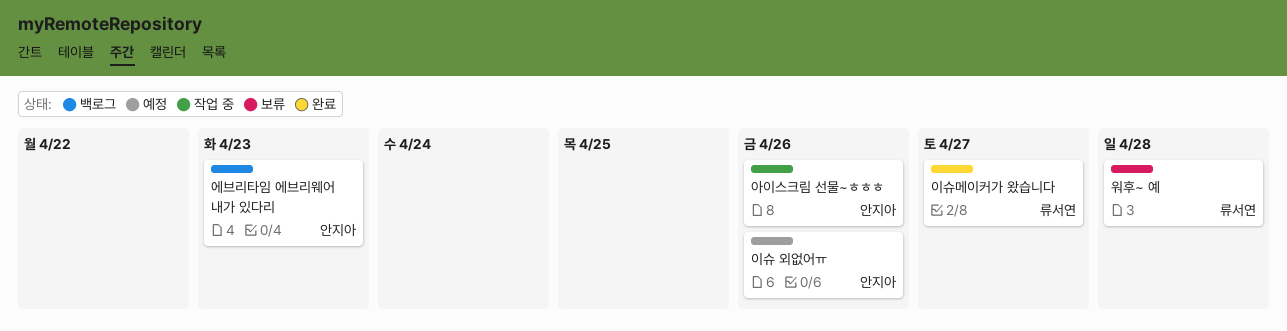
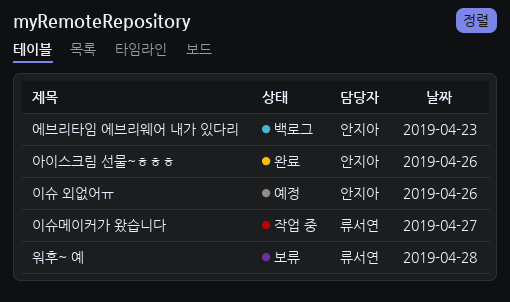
아이스크림 선물~ㅎㅎㅎ, status: 작업 중 -> 완료
이슈메이커가 왔습니다, status: 완료 -> 작업 중

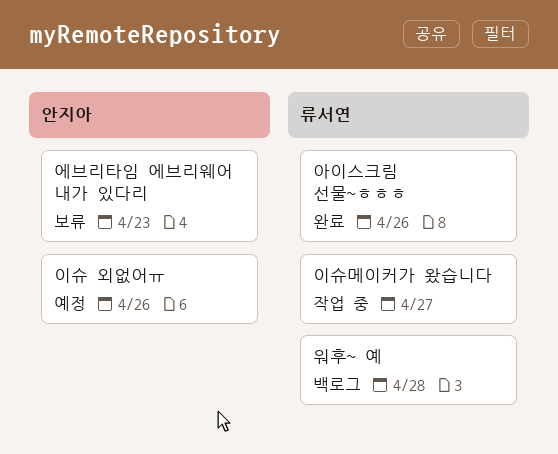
아이스크림 선물~ㅎㅎㅎ, owner: 안지아 -> 류서연
에브리타임 에브리웨어 내가 있다리, status: 백로그 -> 보류
워후~ 예, status: 보류 -> 백로그

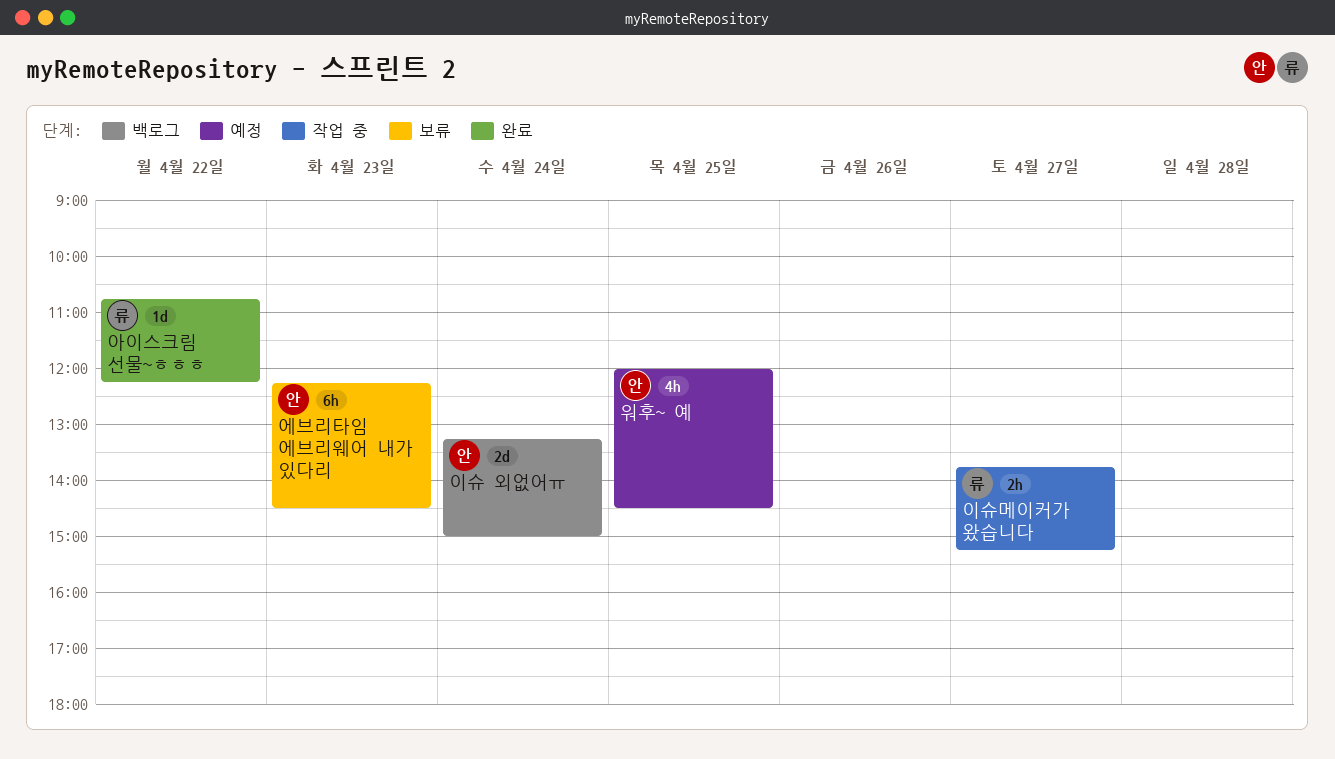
아이스크림 선물~ㅎㅎㅎ, day: Apr 26 -> Apr 22
워후~ 예, status: 백로그 -> 예정
워후~ 예, owner: 류서연 -> 안지아
워후~ 예, day: Apr 28 -> Apr 25
이슈 외없어ㅠ, status: 예정 -> 백로그
이슈 외없어ㅠ, day: Apr 26 -> Apr 24

